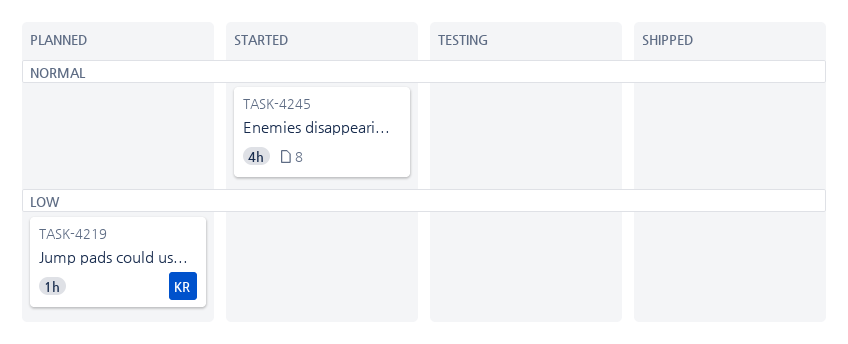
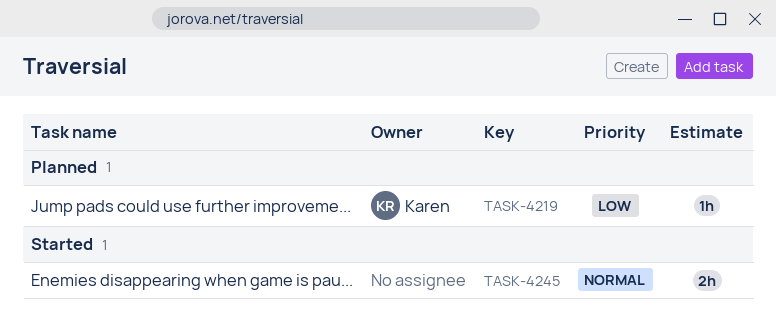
TASK-4245, estimate: 4h -> 2h

